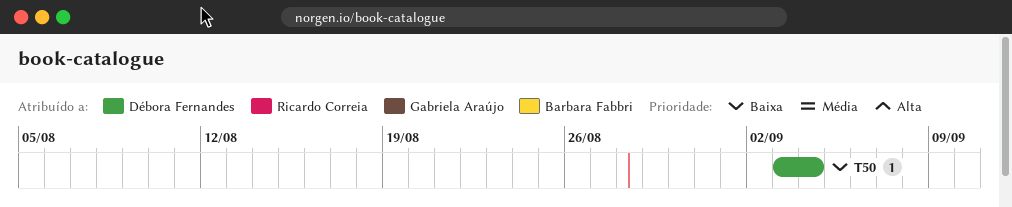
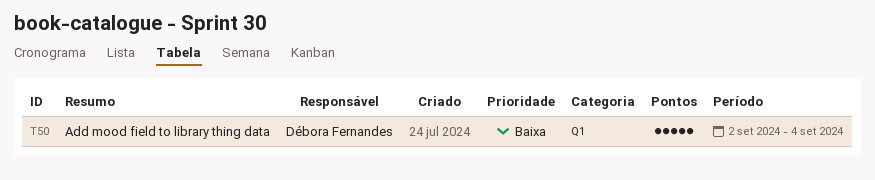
T50, estimate: 1 -> 5
T50, start: Sep 3 -> Sep 2

